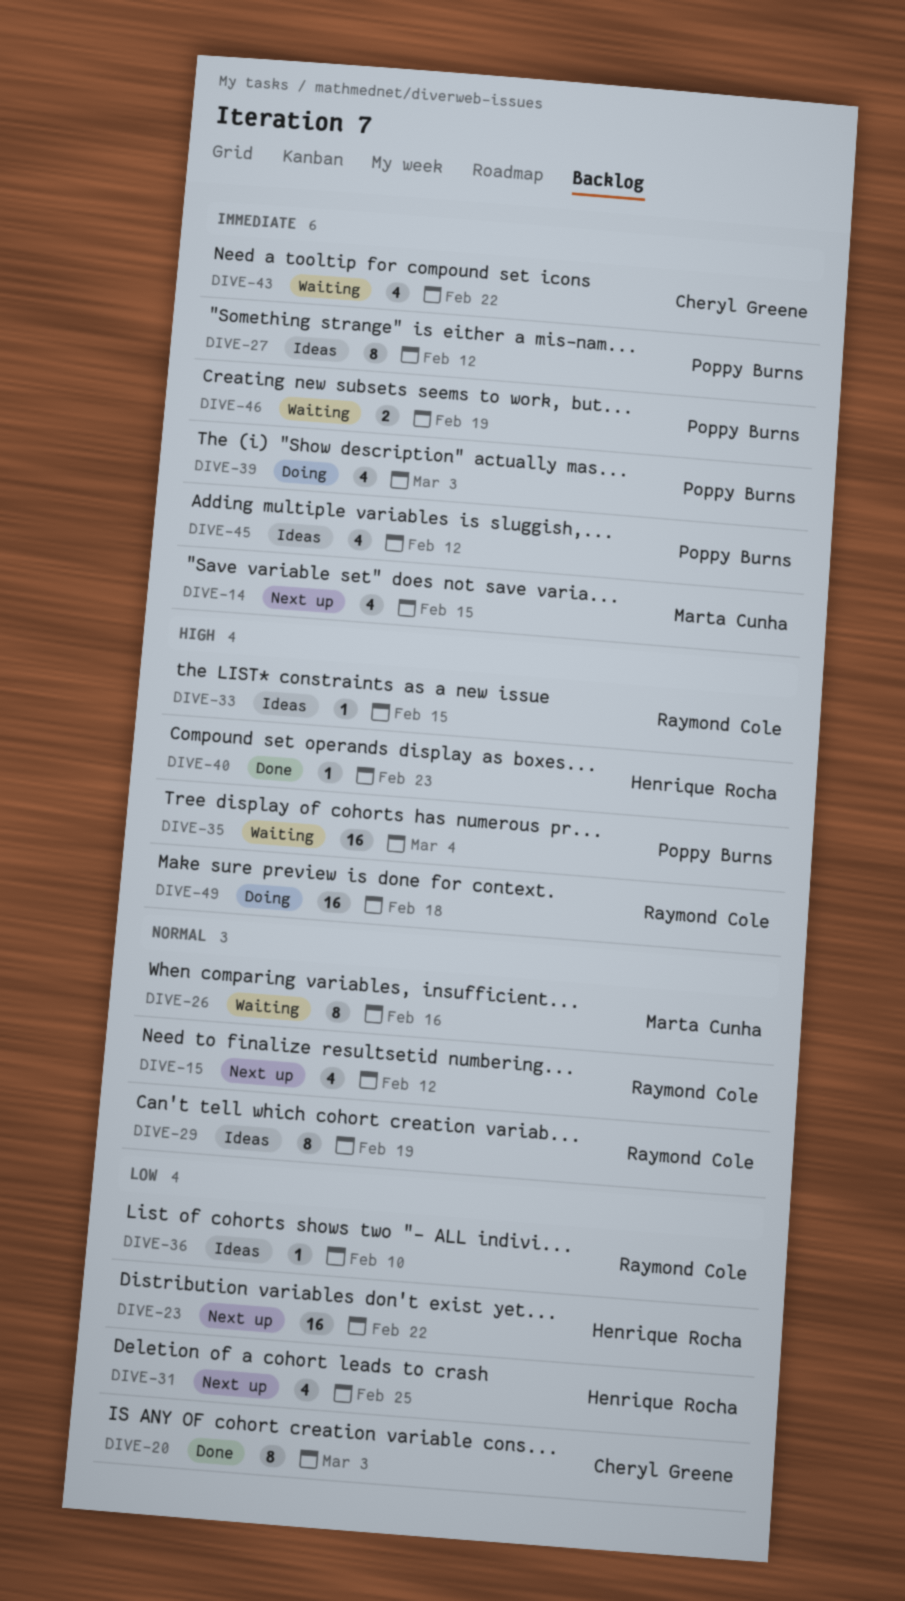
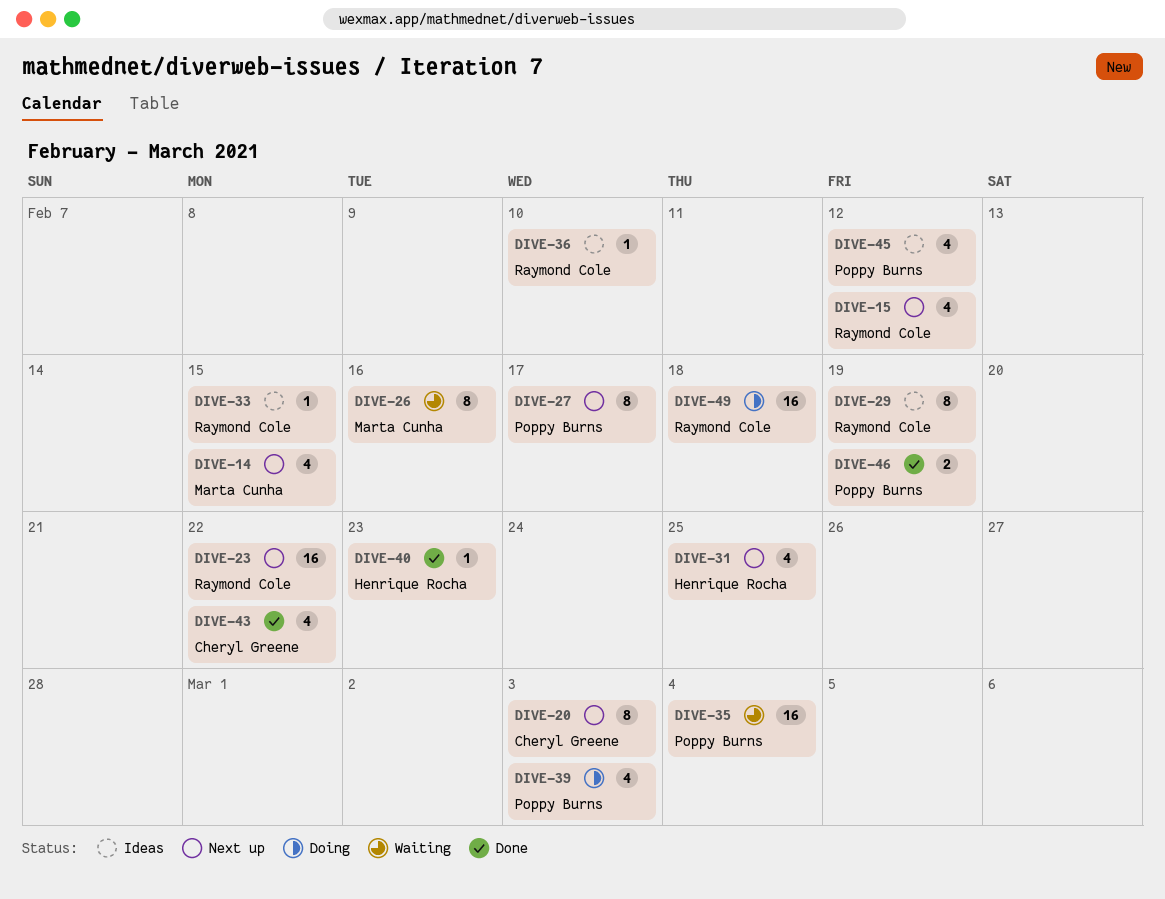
DIVE-20, status: Done -> Next up
DIVE-23, owner: Henrique Rocha -> Raymond Cole
DIVE-27, status: Ideas -> Next up
DIVE-27, due: Feb 12 -> Feb 17
DIVE-43, status: Waiting -> Done
DIVE-46, status: Waiting -> Done

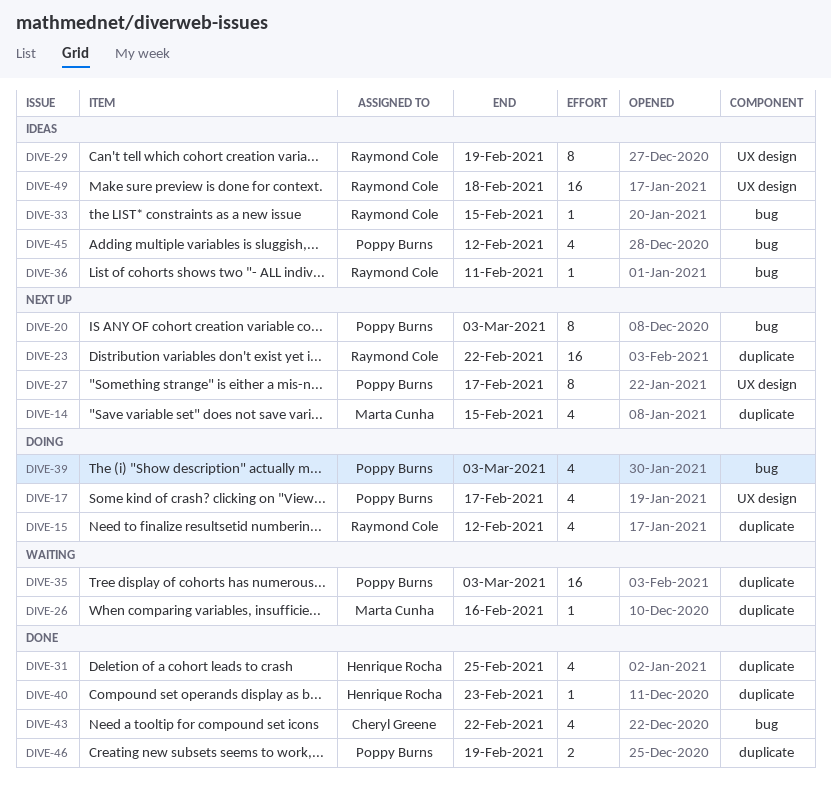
DIVE-15, status: Next up -> Doing
DIVE-17: none -> present
DIVE-20, owner: Cheryl Greene -> Poppy Burns
DIVE-26, estimate: 8 -> 1
DIVE-31, status: Next up -> Done
DIVE-35, due: Mar 4 -> Mar 3
DIVE-36, due: Feb 10 -> Feb 11
DIVE-49, status: Doing -> Ideas

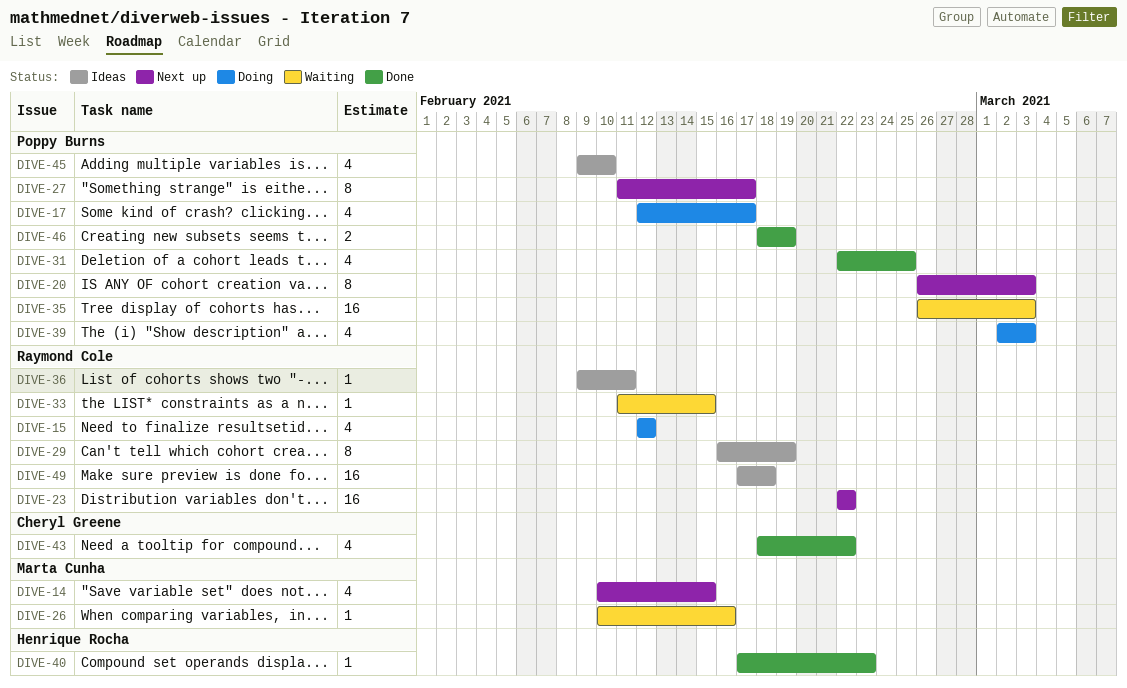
DIVE-31, owner: Henrique Rocha -> Poppy Burns
DIVE-33, status: Ideas -> Waiting
DIVE-45, due: Feb 12 -> Feb 10

